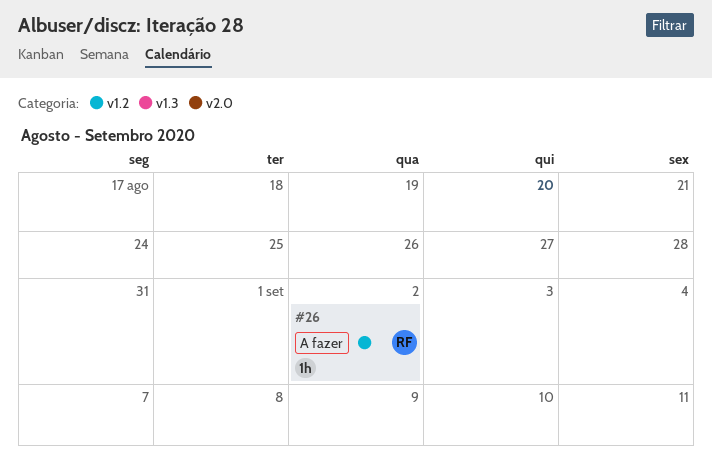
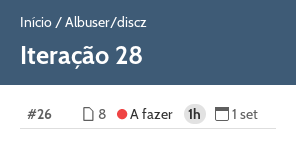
#26, due: Sep 2 -> Sep 1

